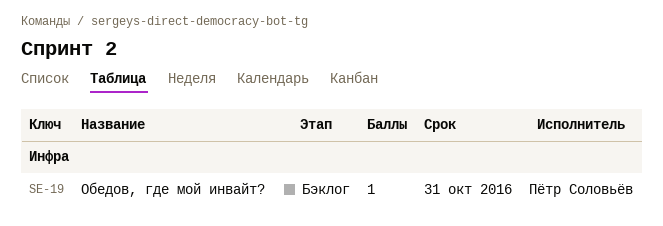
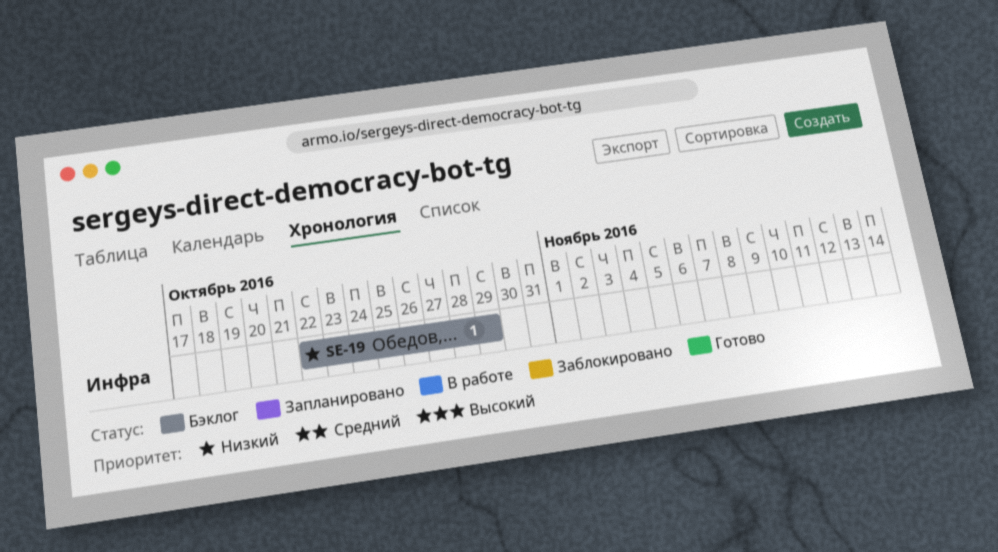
SE-19, due: Oct 31 -> Oct 29

